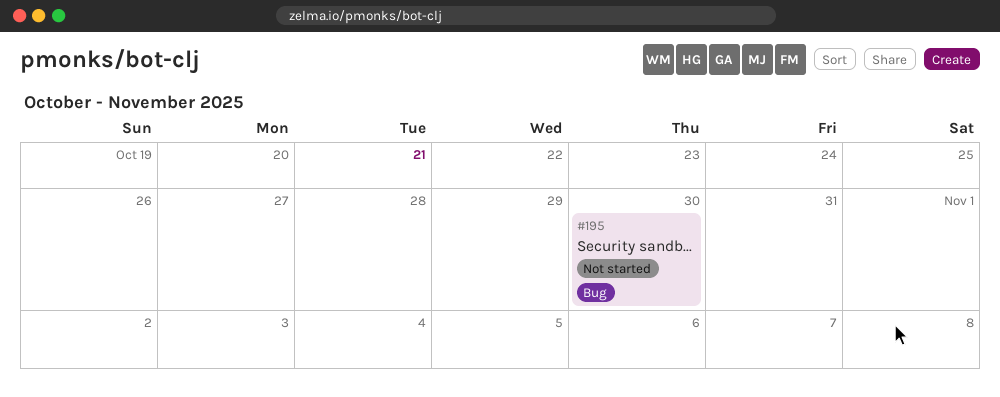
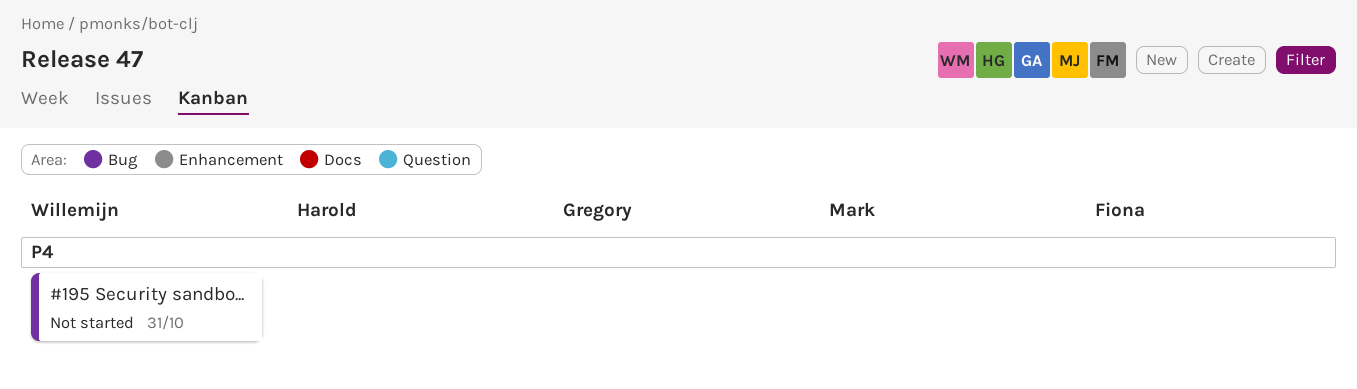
#195, due: Oct 30 -> Oct 31

